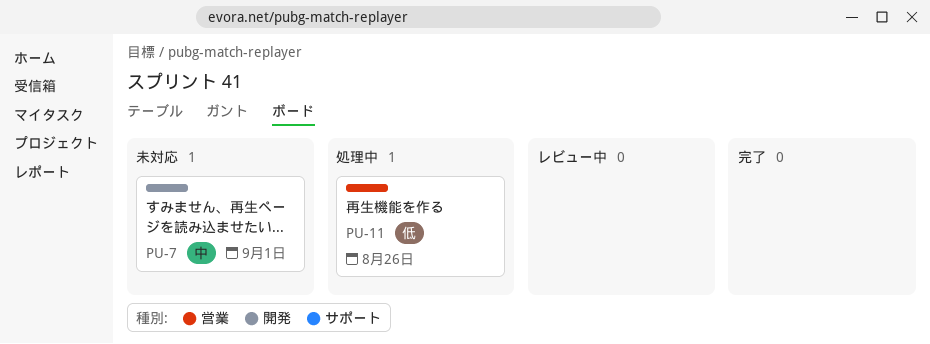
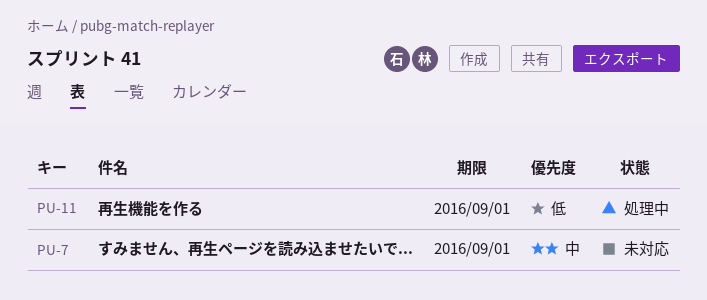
PU-11, due: Aug 26 -> Sep 1

